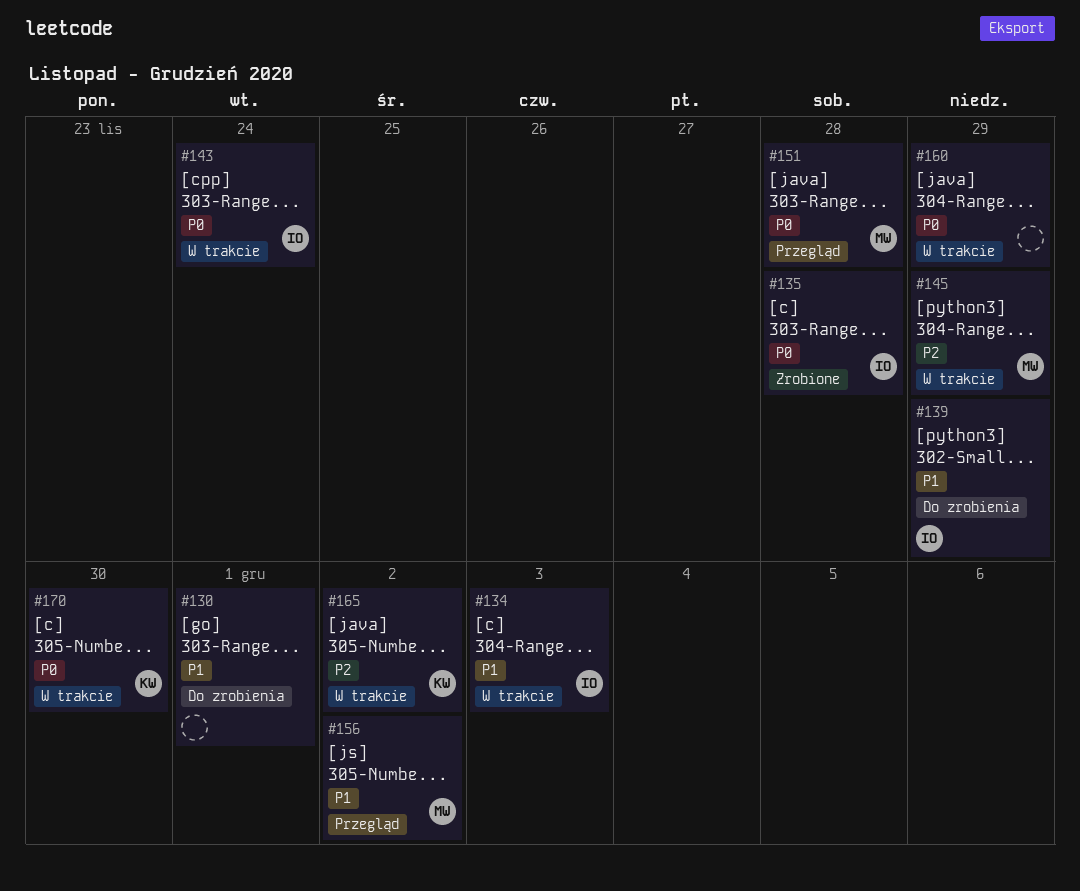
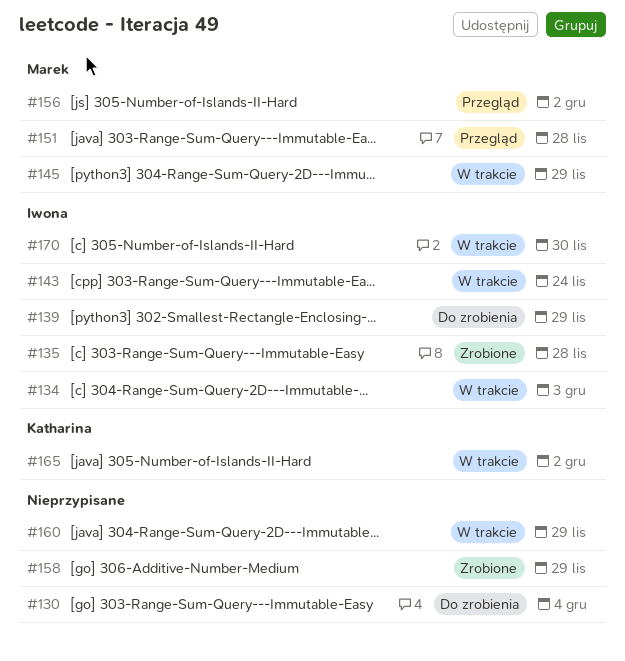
#130, due: Dec 1 -> Dec 4
#158: none -> present
#170, owner: Katharina -> Iwona

